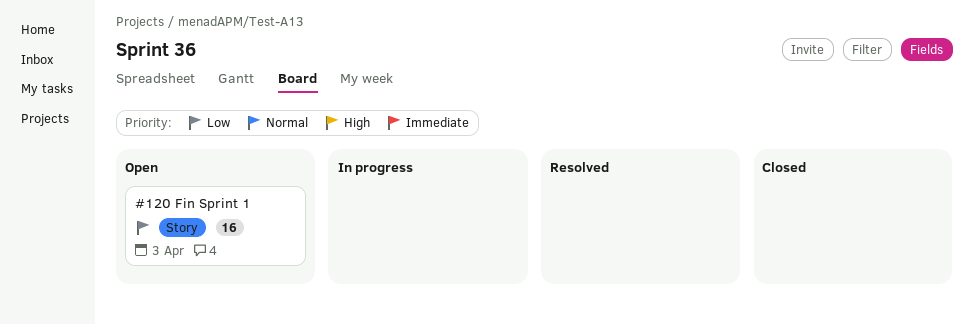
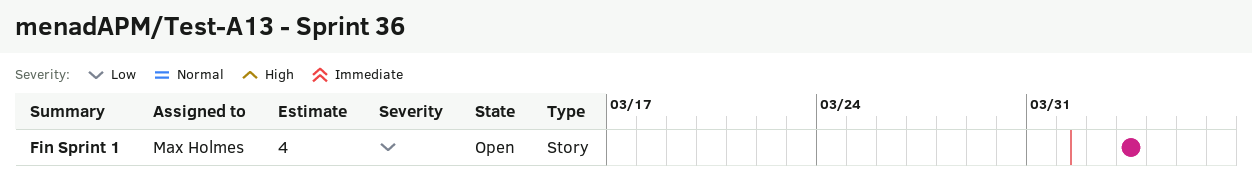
Fin Sprint 1, estimate: 16 -> 4

